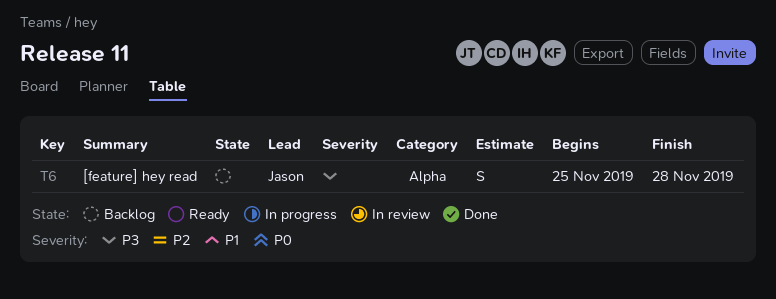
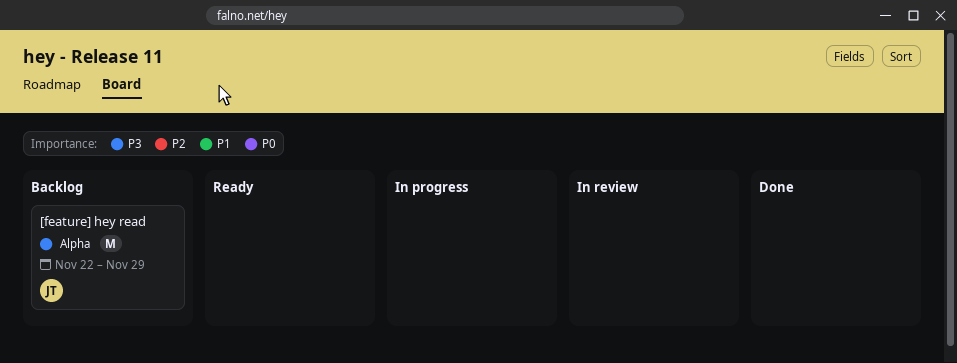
[feature] hey read, estimate: S -> M
[feature] hey read, start: Nov 25 -> Nov 22
[feature] hey read, due: Nov 28 -> Nov 29

